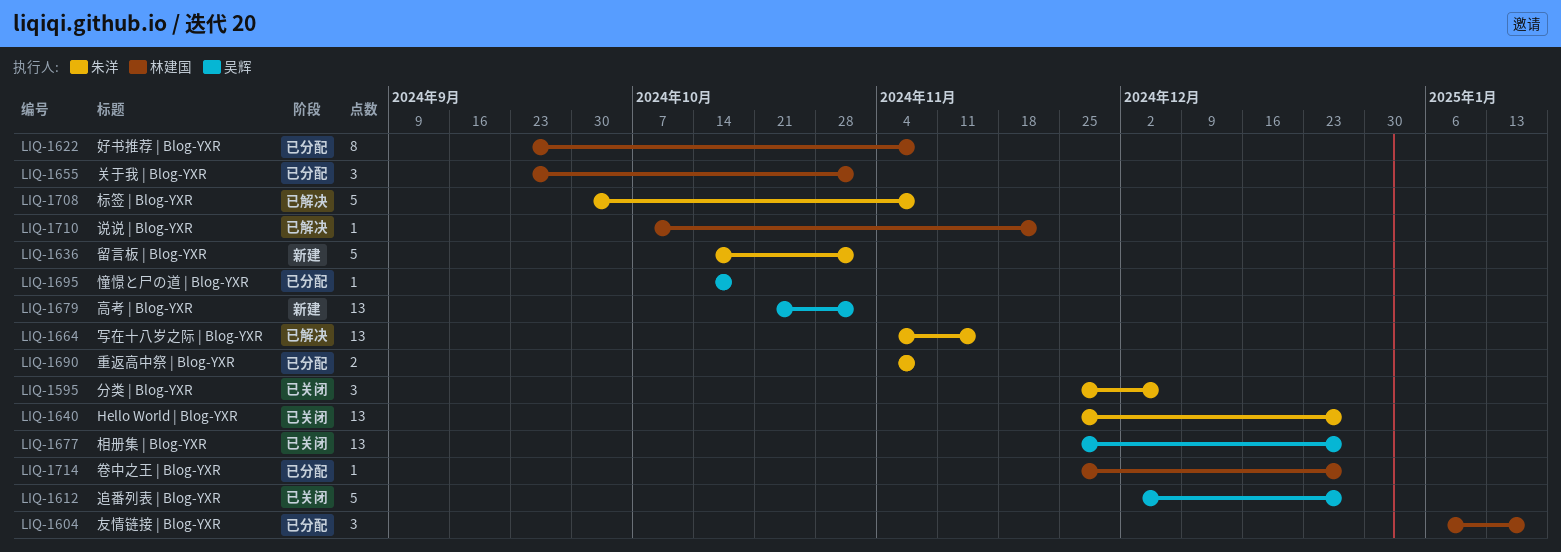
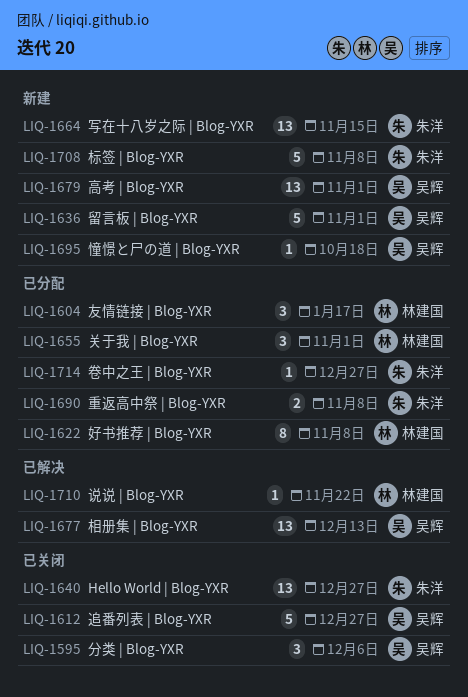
LIQ-1595, owner: 朱洋 -> 吴辉
LIQ-1636, owner: 朱洋 -> 吴辉
LIQ-1664, status: 已解决 -> 新建
LIQ-1677, status: 已关闭 -> 已解决
LIQ-1677, due: Dec 27 -> Dec 13
LIQ-1695, status: 已分配 -> 新建
LIQ-1708, status: 已解决 -> 新建
LIQ-1714, owner: 林建国 -> 朱洋

